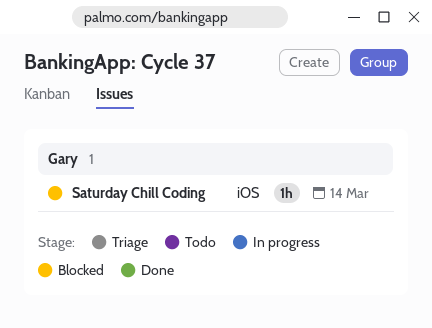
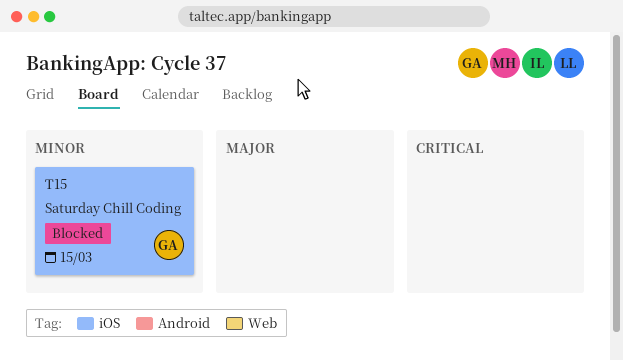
Saturday Chill Coding, due: Mar 14 -> Mar 15

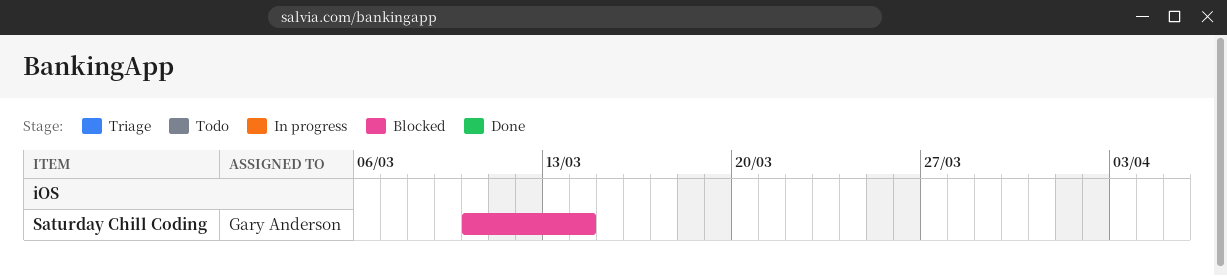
Saturday Chill Coding, due: Mar 15 -> Mar 14

